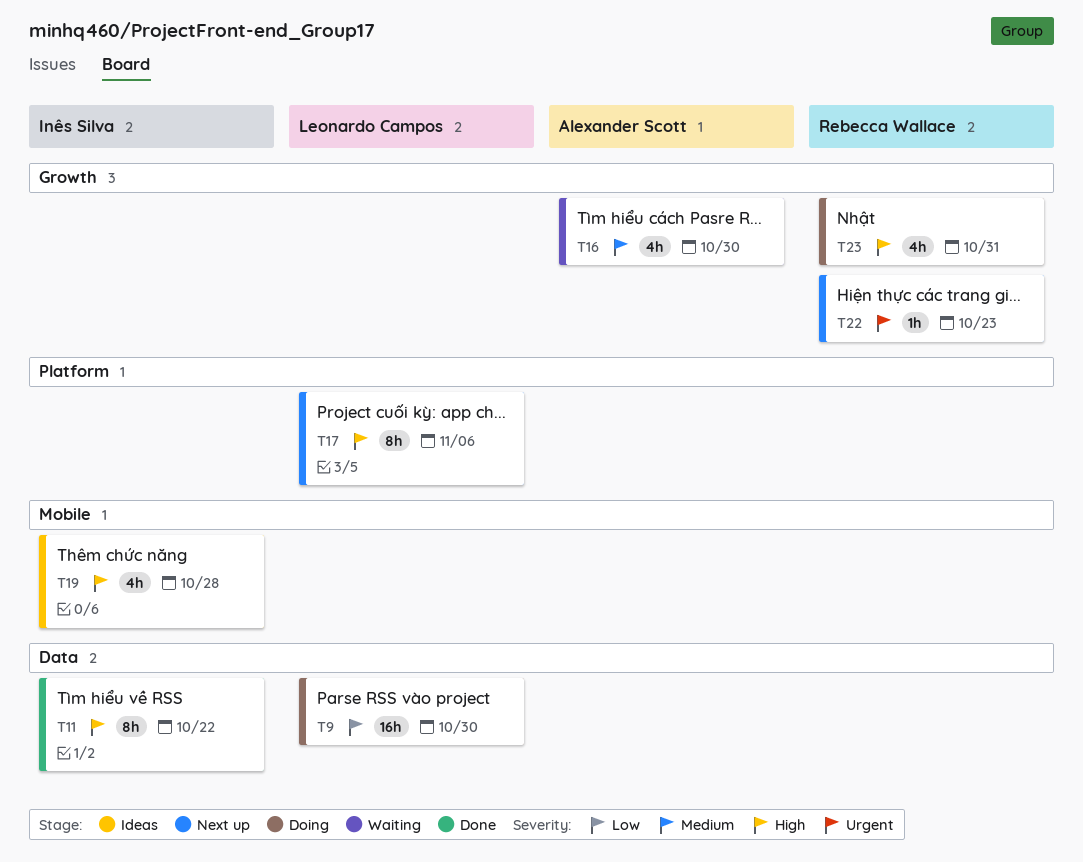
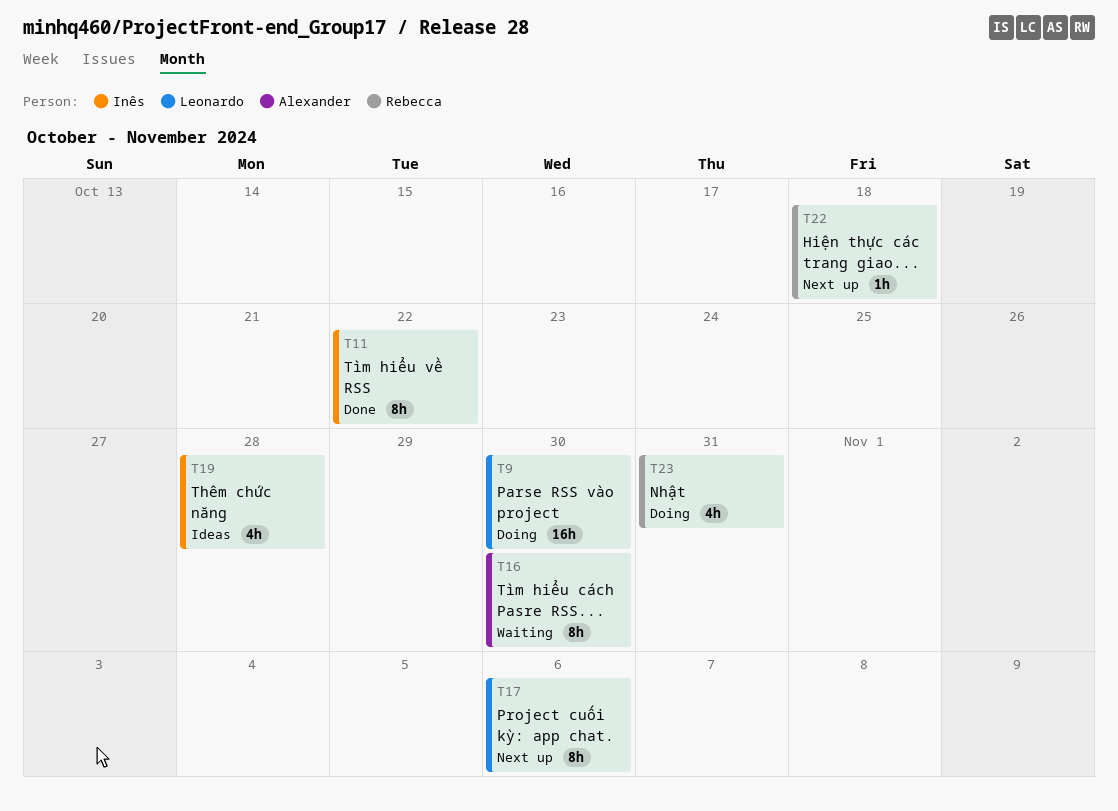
T16, estimate: 4h -> 8h
T22, due: Oct 23 -> Oct 18

